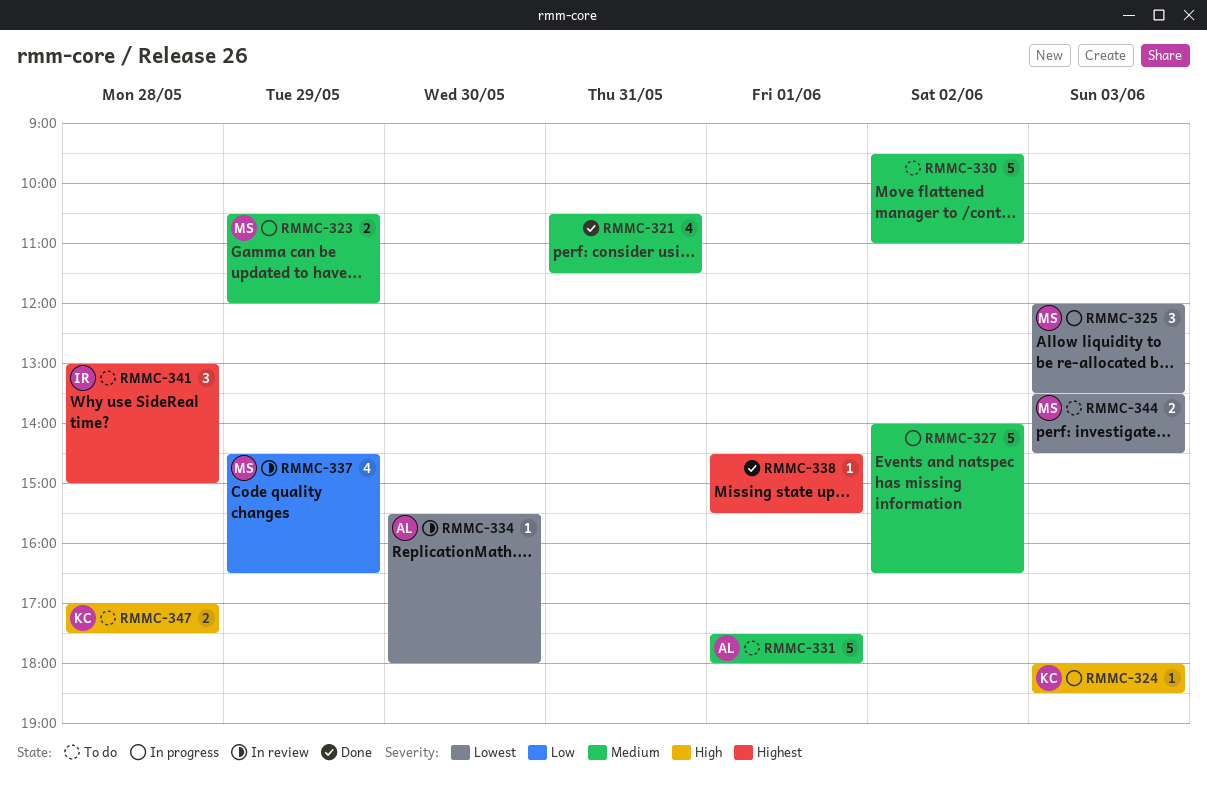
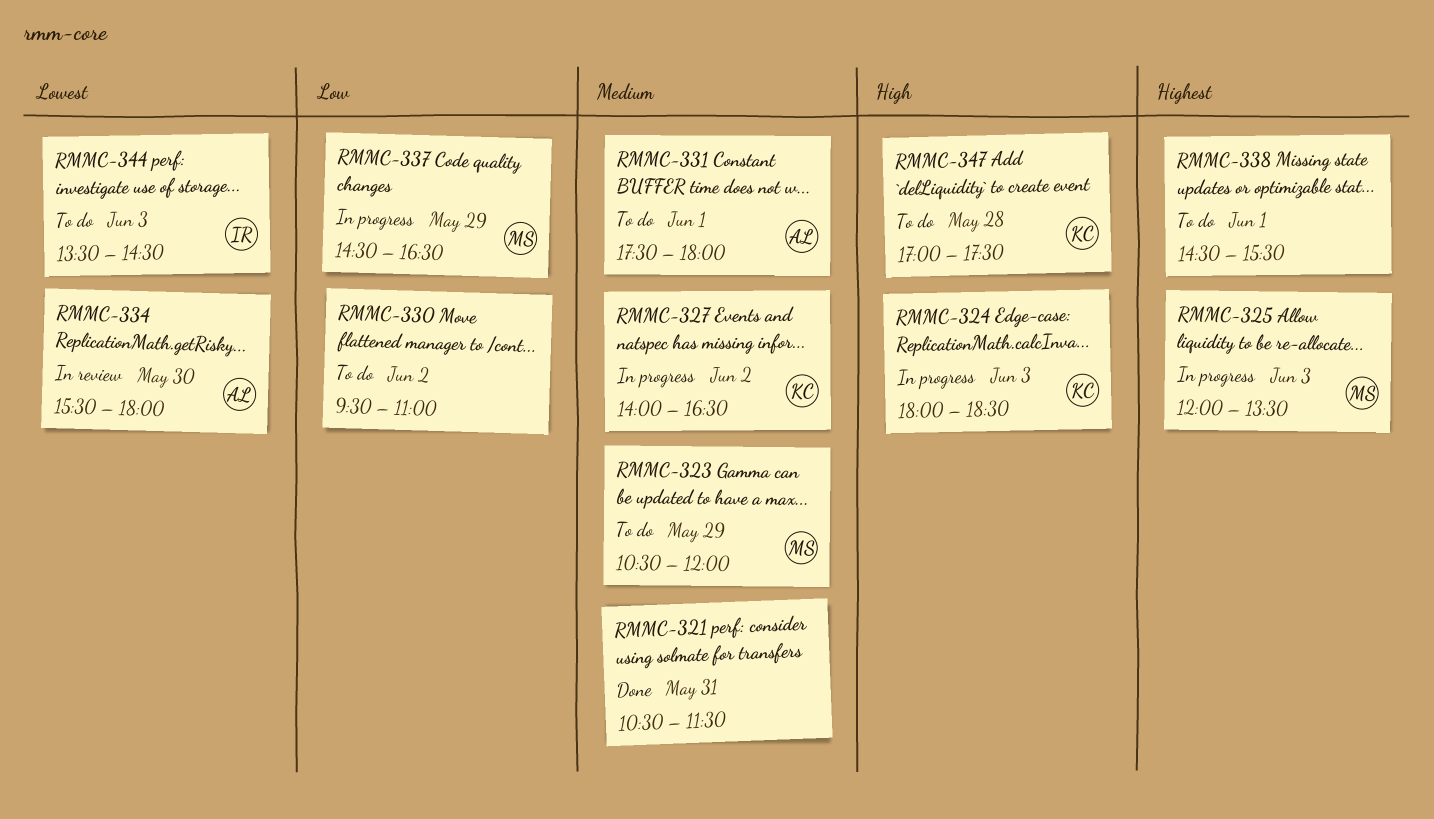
RMMC-323, status: In progress -> To do
RMMC-325, priority: Lowest -> Highest
RMMC-327, owner: none -> KC
RMMC-330, priority: Medium -> Low
RMMC-337, status: In review -> In progress
RMMC-338, status: Done -> To do
RMMC-341: present -> none
RMMC-344, owner: MS -> IR

